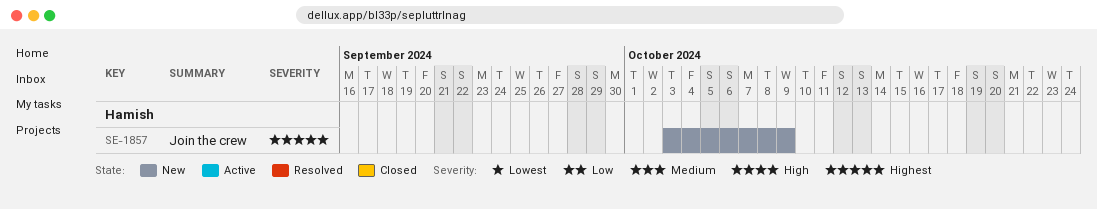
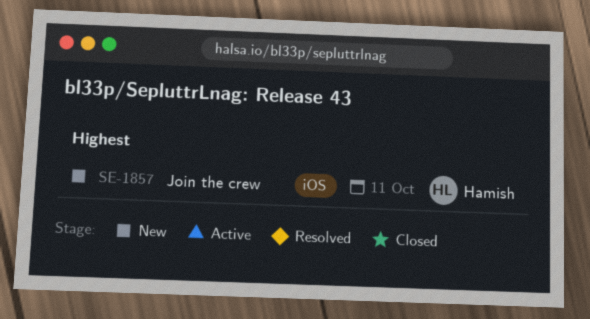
SE-1857, due: Oct 9 -> Oct 11

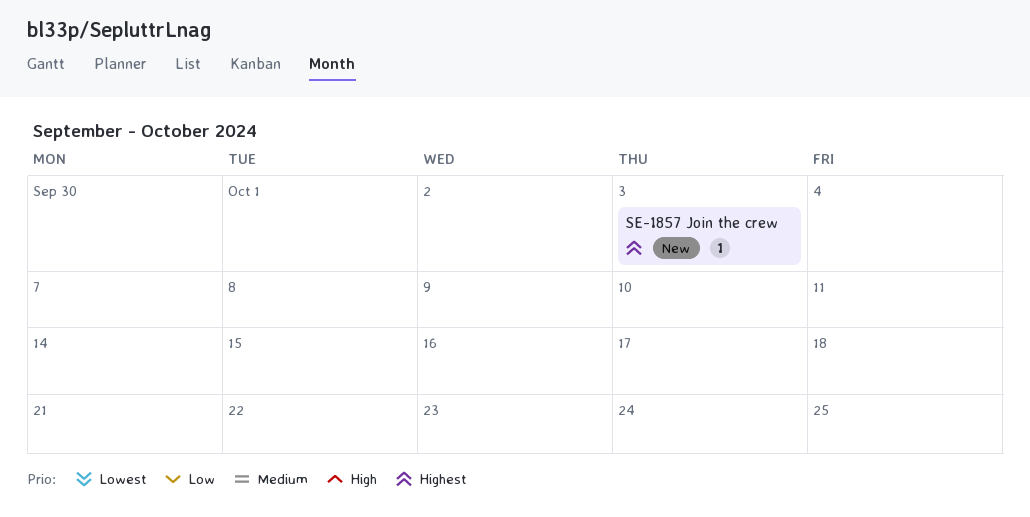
SE-1857, due: Oct 11 -> Oct 3

